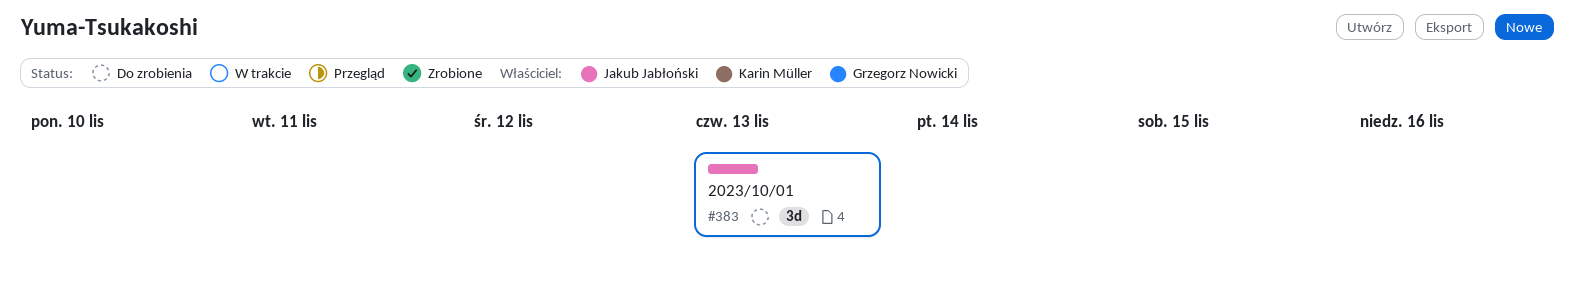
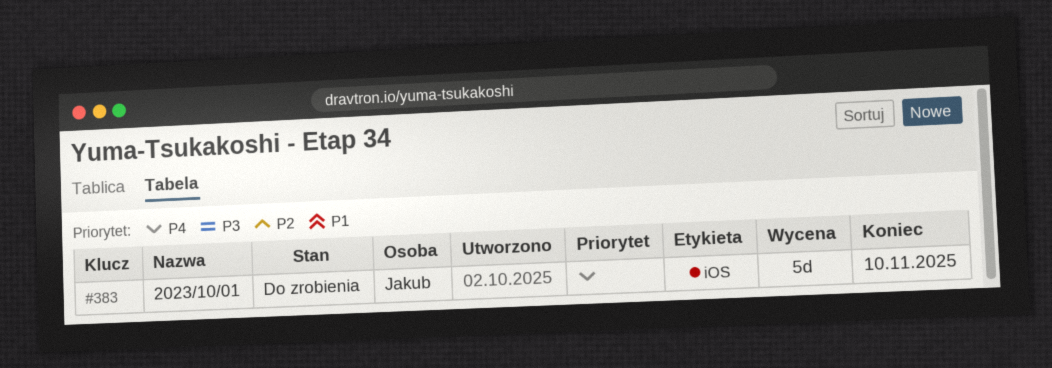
#383, estimate: 3d -> 5d
#383, due: Nov 13 -> Nov 10

